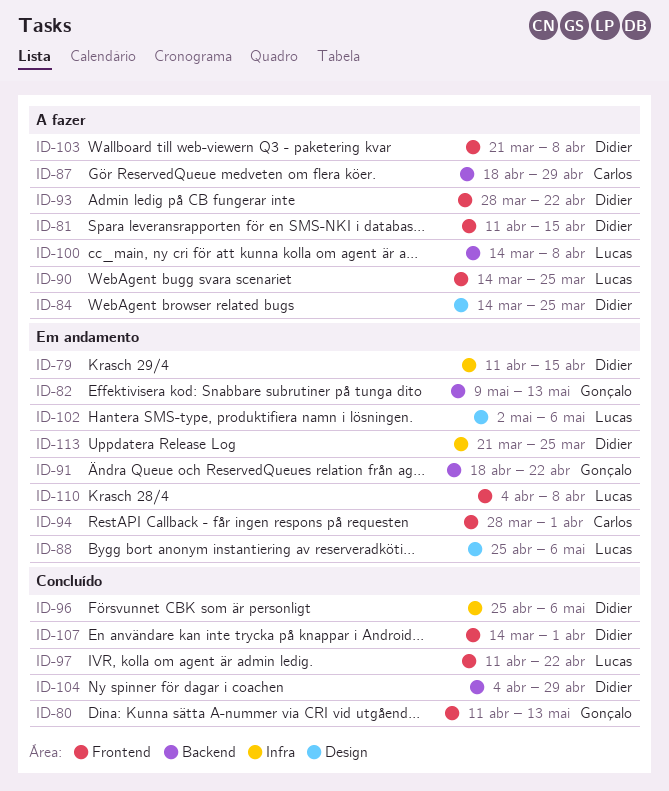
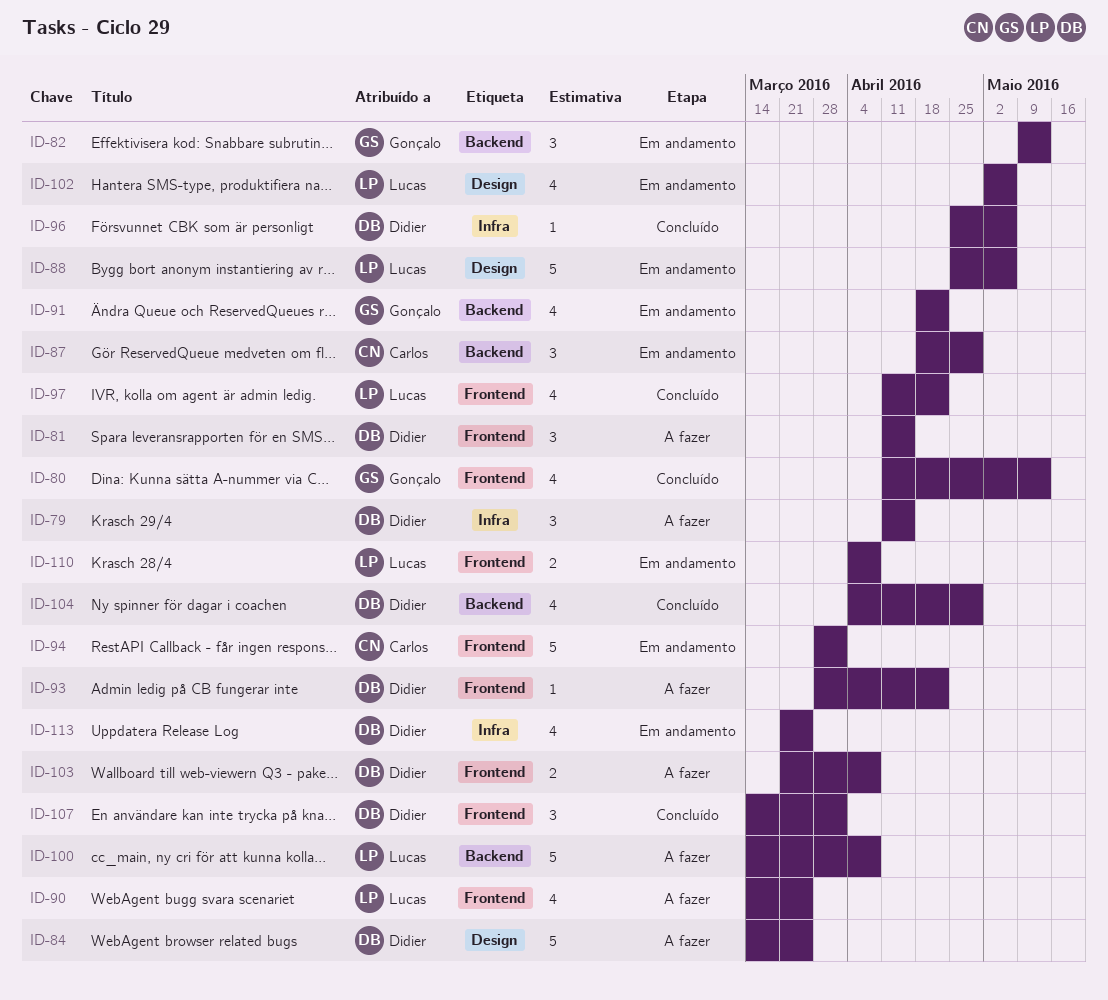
ID-79, status: Em andamento -> A fazer
ID-87, status: A fazer -> Em andamento

